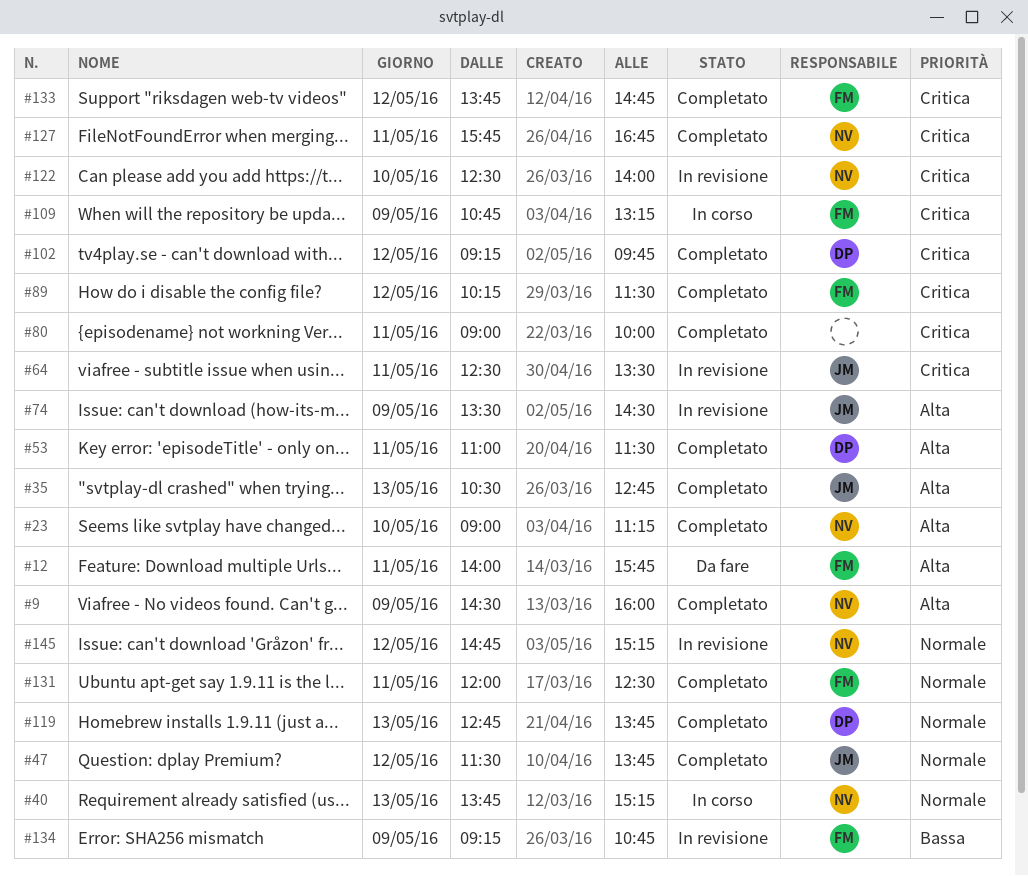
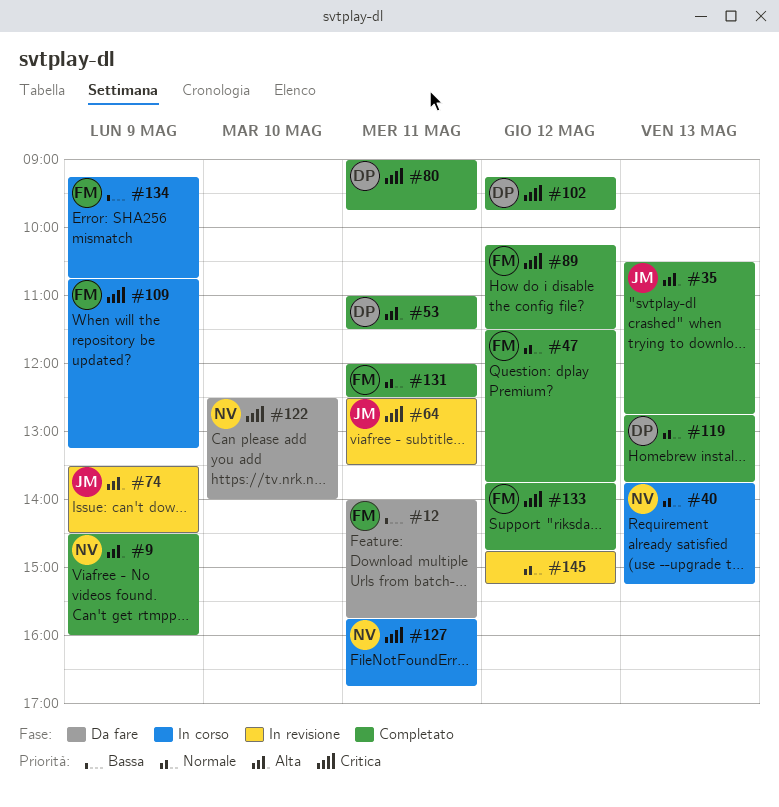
#12, priority: Alta -> Bassa
#23: present -> none
#47, owner: JM -> FM
#80, owner: none -> DP
#80, ends: 10:00 -> 09:45
#122, status: In revisione -> Da fare
#127, status: Completato -> In corso
#134, status: In revisione -> In corso
#145, owner: NV -> none

